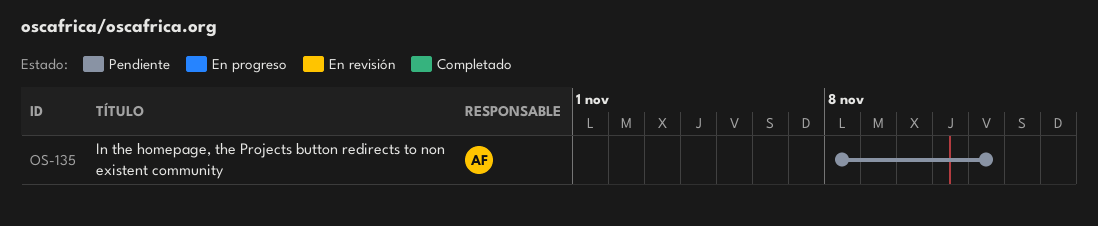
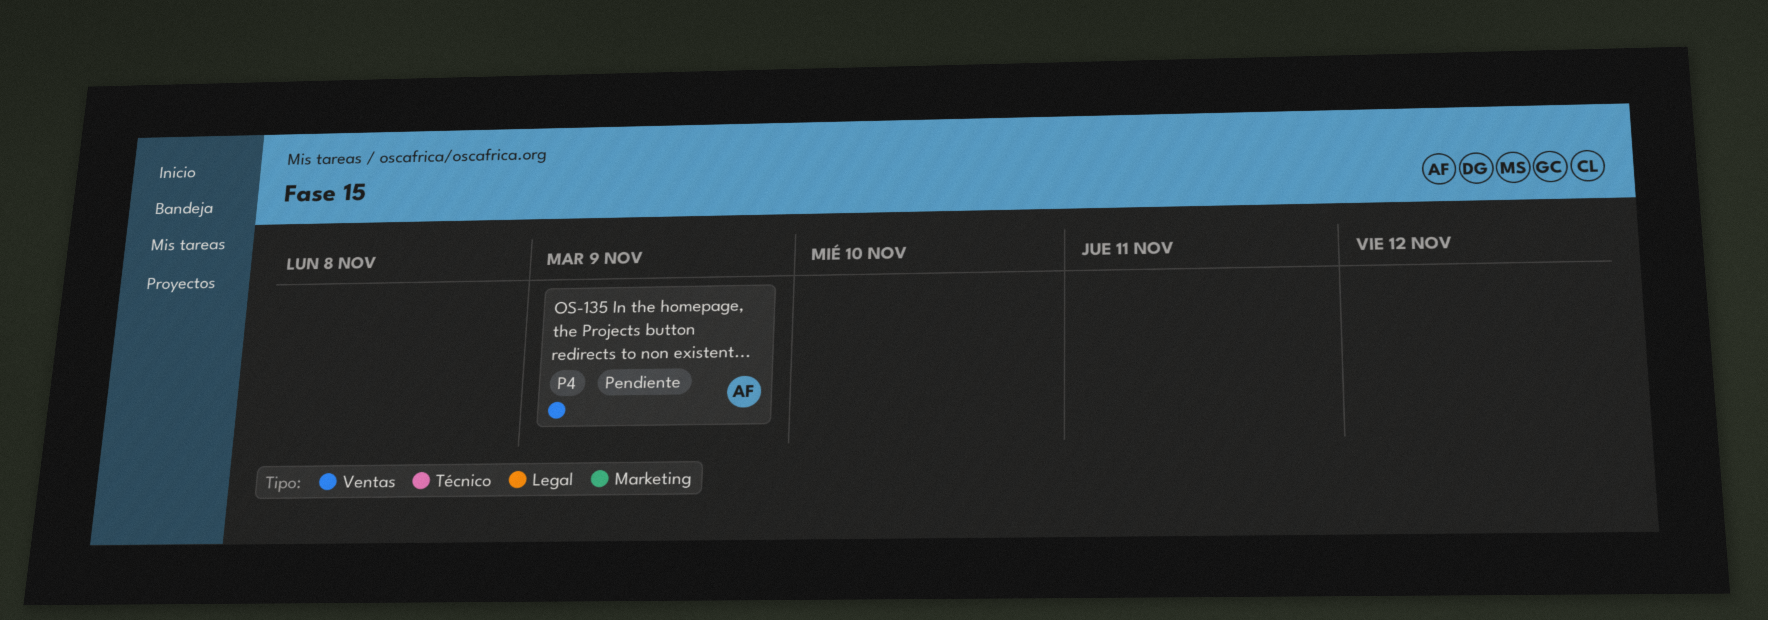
OS-135, due: Nov 12 -> Nov 9

